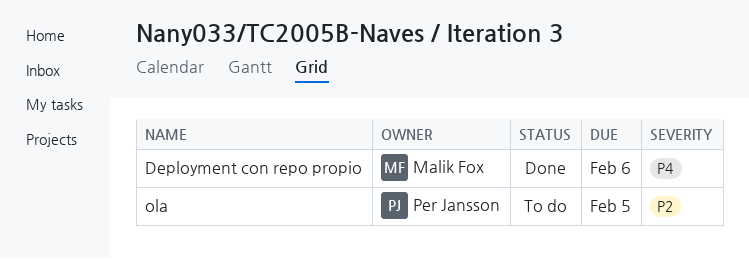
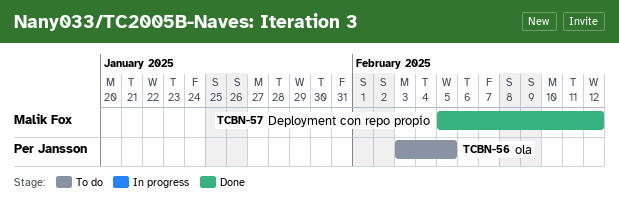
Deployment con repo propio, due: Feb 6 -> Feb 12

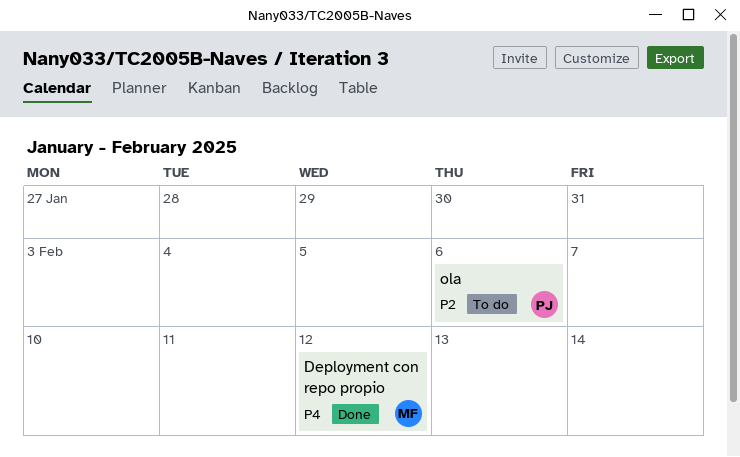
ola, due: Feb 5 -> Feb 6

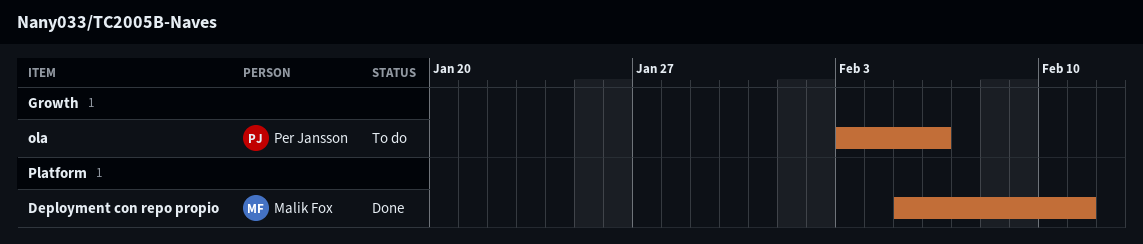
Deployment con repo propio, due: Feb 12 -> Feb 11

